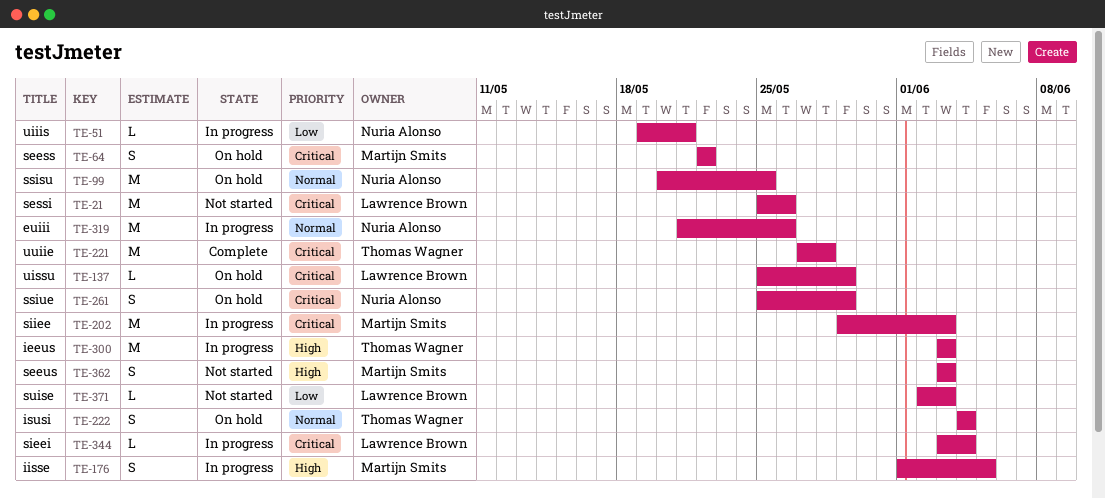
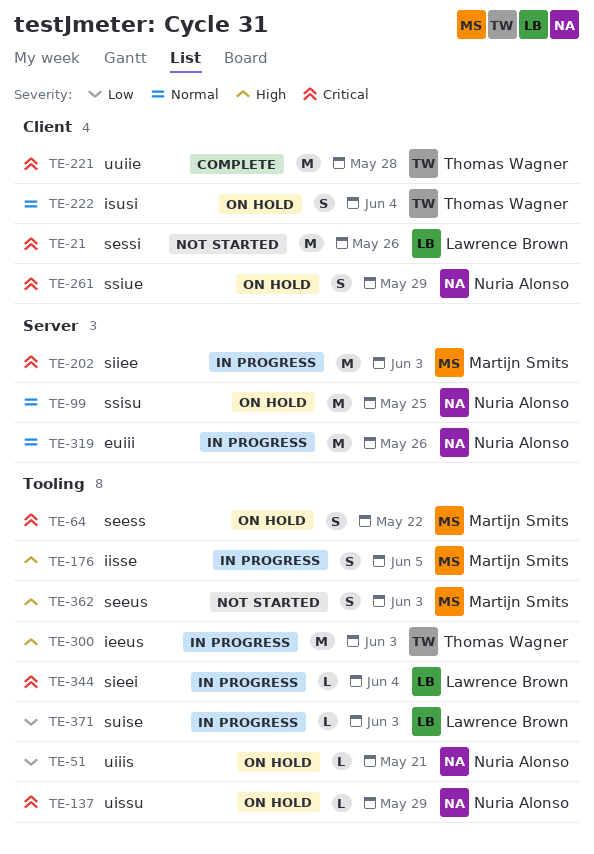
TE-51, status: In progress -> On hold
TE-137, owner: Lawrence Brown -> Nuria Alonso
TE-371, status: Not started -> In progress

